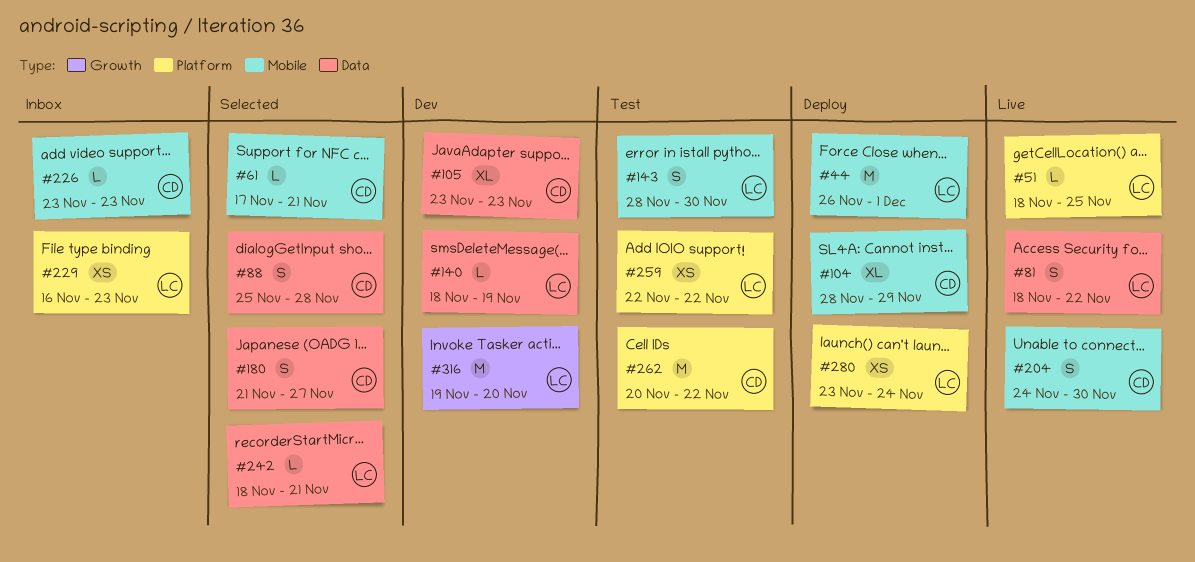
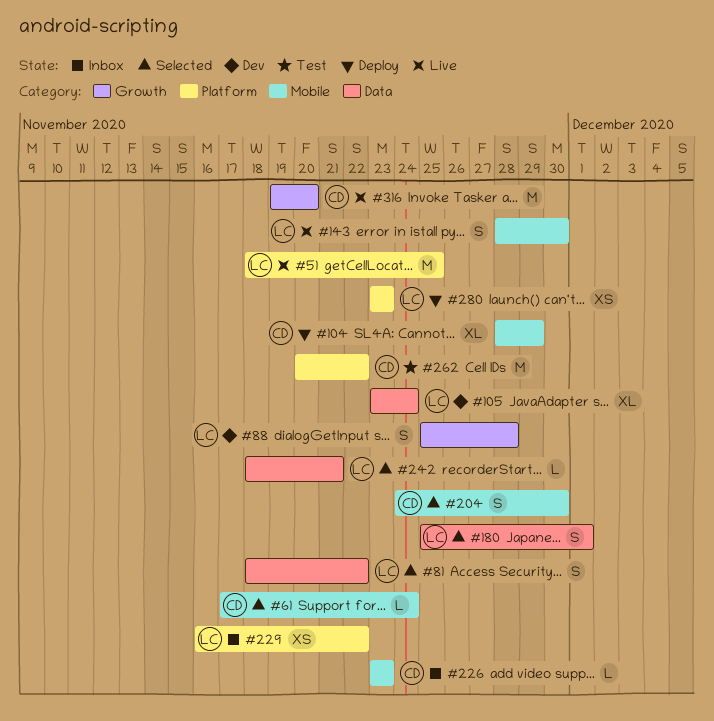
#44: present -> none
#51, estimate: L -> M
#61, due: Nov 21 -> Nov 24
#81, status: Live -> Selected
#88, status: Selected -> Dev
#88, owner: CD -> LC
#88, label: Data -> Growth
#105, owner: CD -> LC
#105, due: Nov 23 -> Nov 24
#140: present -> none
#143, status: Test -> Live
#180, owner: CD -> LC
#180, start: Nov 21 -> Nov 25
#180, due: Nov 27 -> Dec 1
#204, status: Live -> Selected
#229, due: Nov 23 -> Nov 22
#259: present -> none
#280, due: Nov 24 -> Nov 23
#316, status: Dev -> Live
#316, owner: LC -> CD

